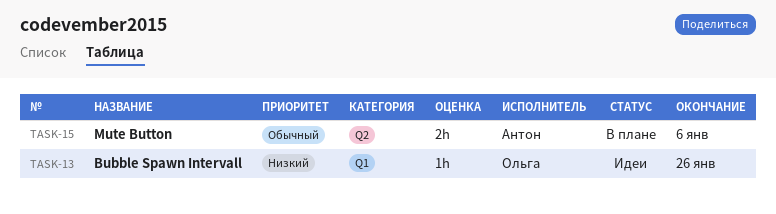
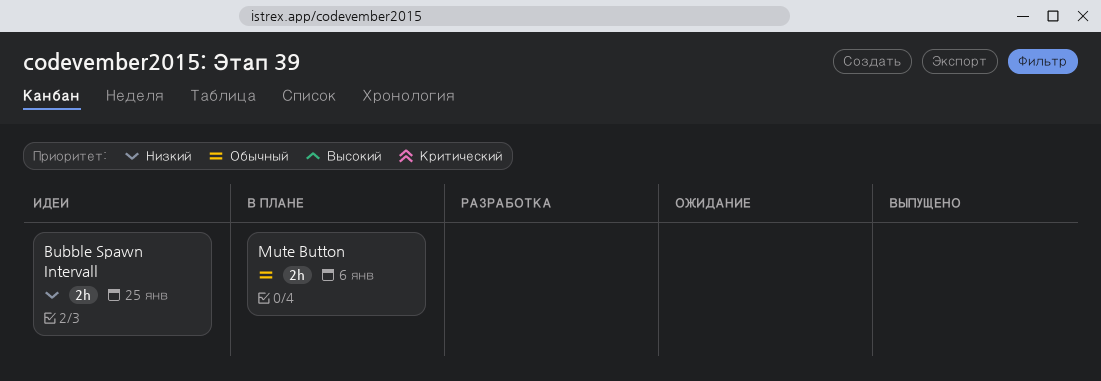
Bubble Spawn Intervall, estimate: 1h -> 2h
Bubble Spawn Intervall, due: Jan 26 -> Jan 25

